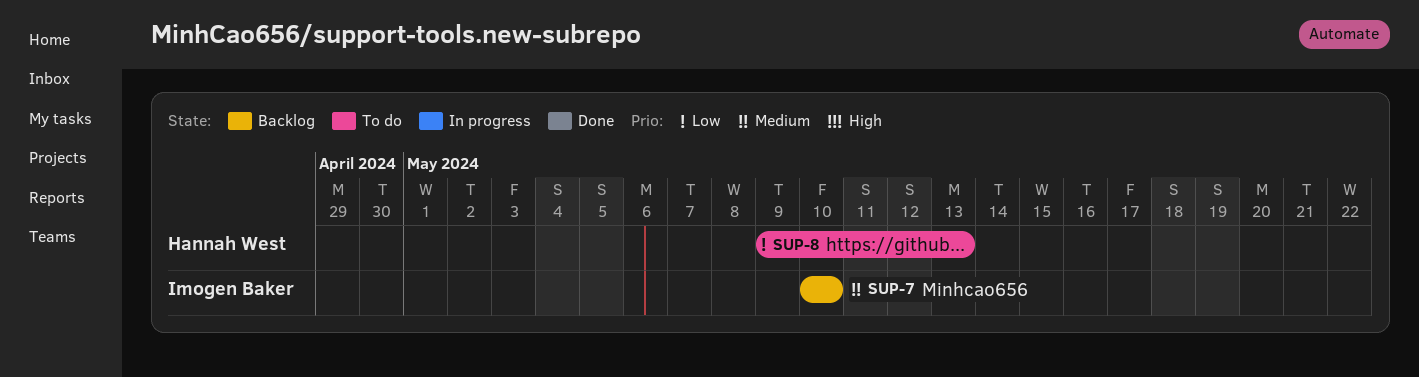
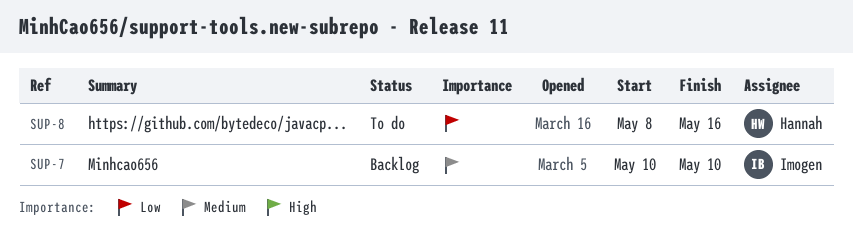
SUP-8, start: May 9 -> May 8
SUP-8, due: May 13 -> May 16

